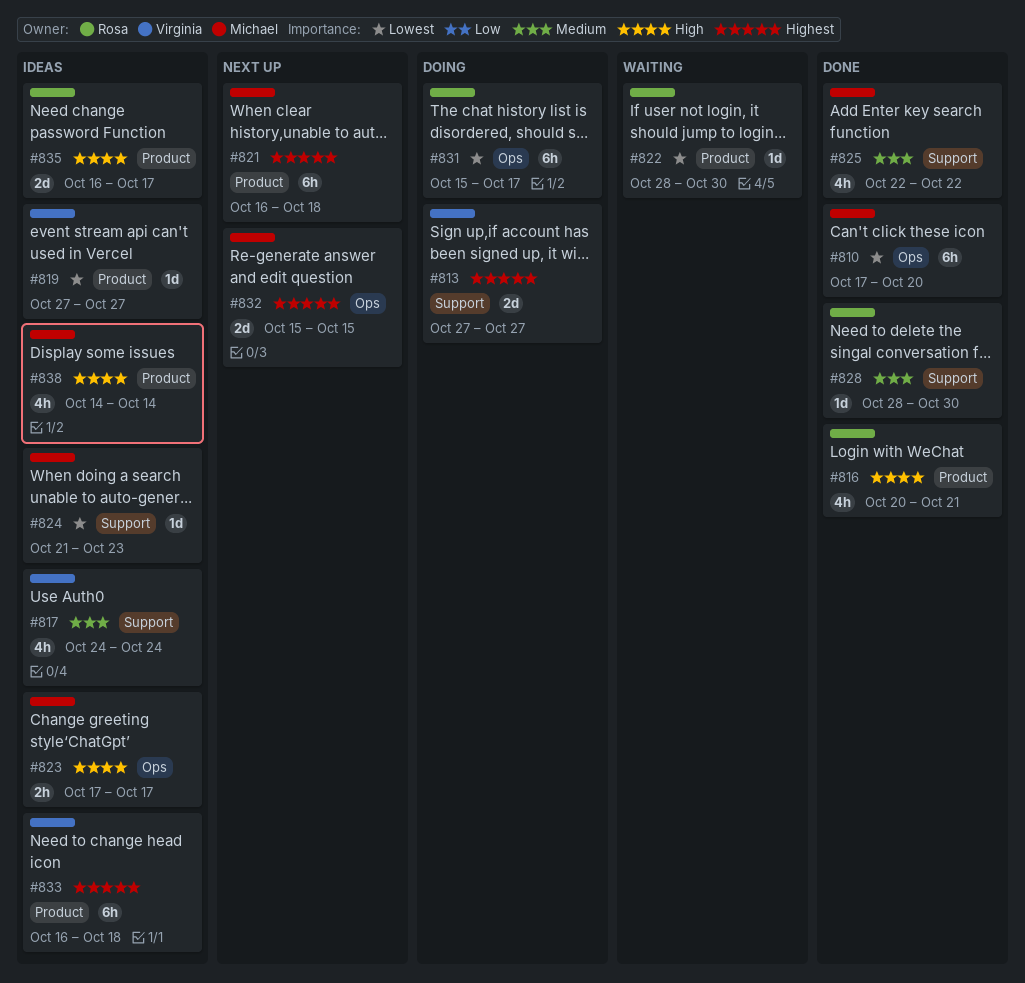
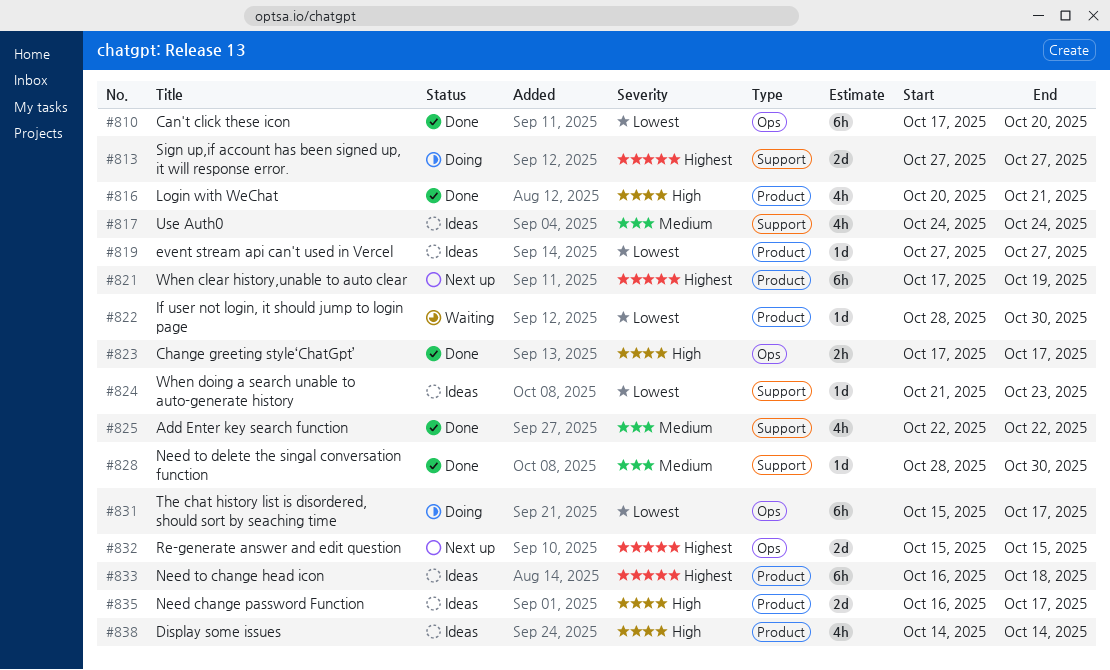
#821, start: Oct 16 -> Oct 17
#821, due: Oct 18 -> Oct 19
#823, status: Ideas -> Done

